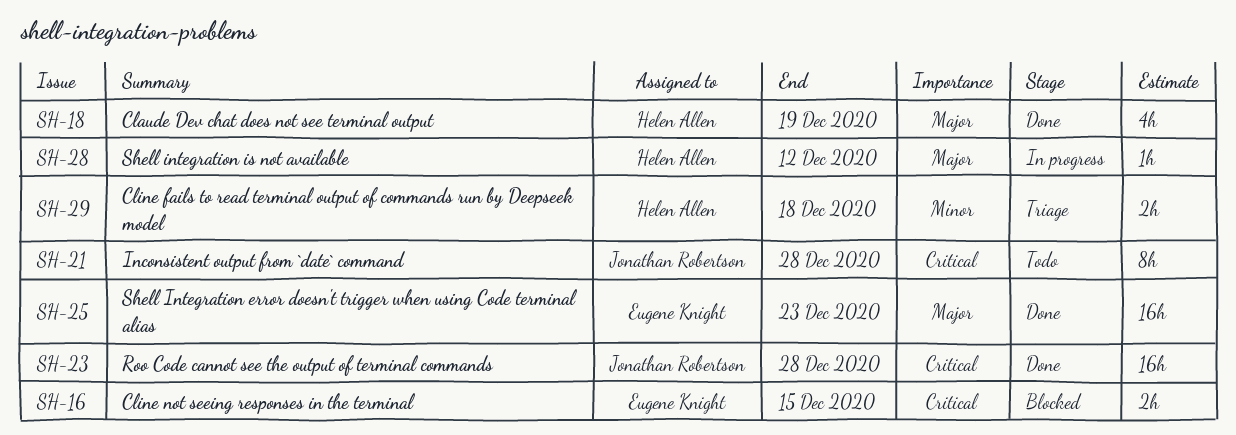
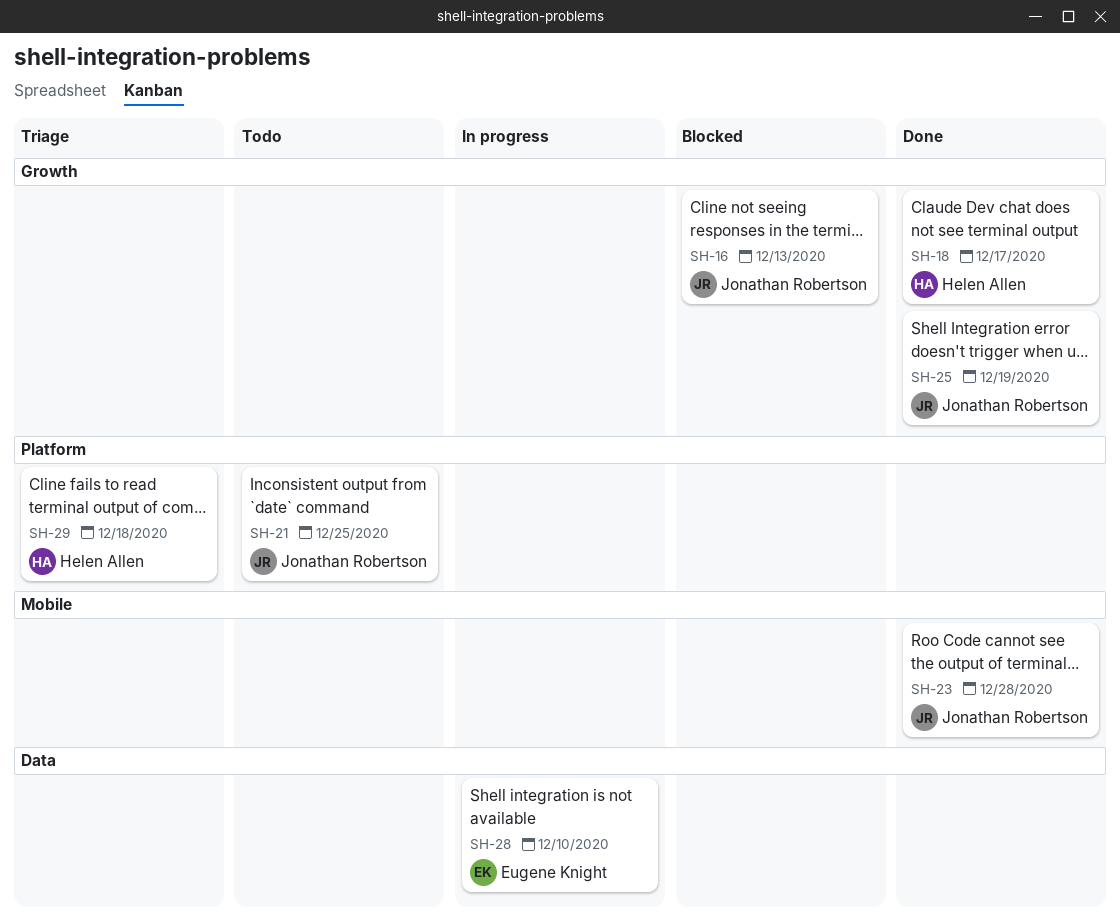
SH-16, owner: Eugene Knight -> Jonathan Robertson
SH-16, due: Dec 15 -> Dec 13
SH-18, due: Dec 19 -> Dec 17
SH-21, due: Dec 28 -> Dec 25
SH-25, owner: Eugene Knight -> Jonathan Robertson
SH-25, due: Dec 23 -> Dec 19
SH-28, owner: Helen Allen -> Eugene Knight
SH-28, due: Dec 12 -> Dec 10

